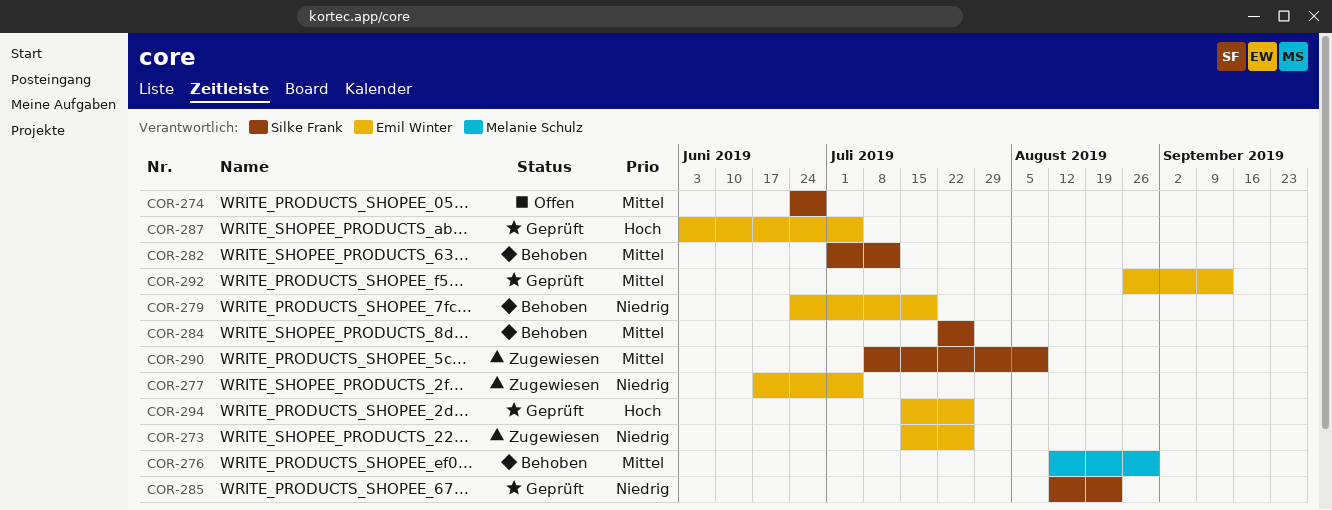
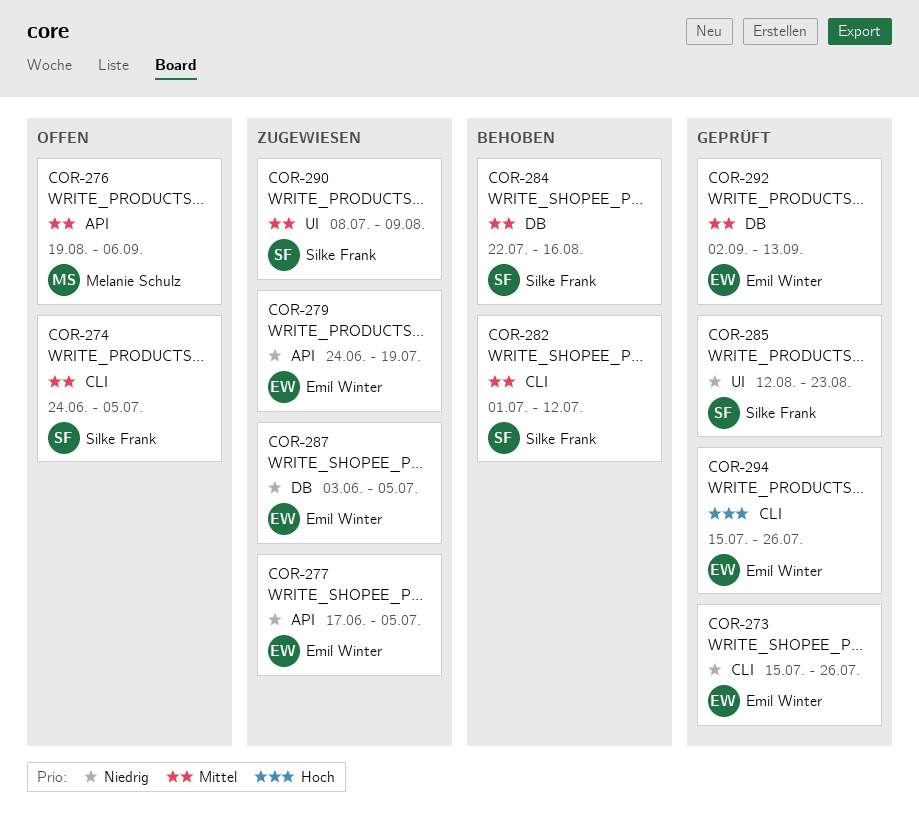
COR-273, status: Zugewiesen -> Geprüft
COR-274, due: Jun 28 -> Jul 5
COR-276, status: Behoben -> Offen
COR-276, start: Aug 12 -> Aug 19
COR-276, due: Aug 30 -> Sep 6
COR-279, status: Behoben -> Zugewiesen
COR-284, due: Jul 26 -> Aug 16
COR-287, status: Geprüft -> Zugewiesen
COR-287, priority: Hoch -> Niedrig
COR-292, start: Aug 26 -> Sep 2

